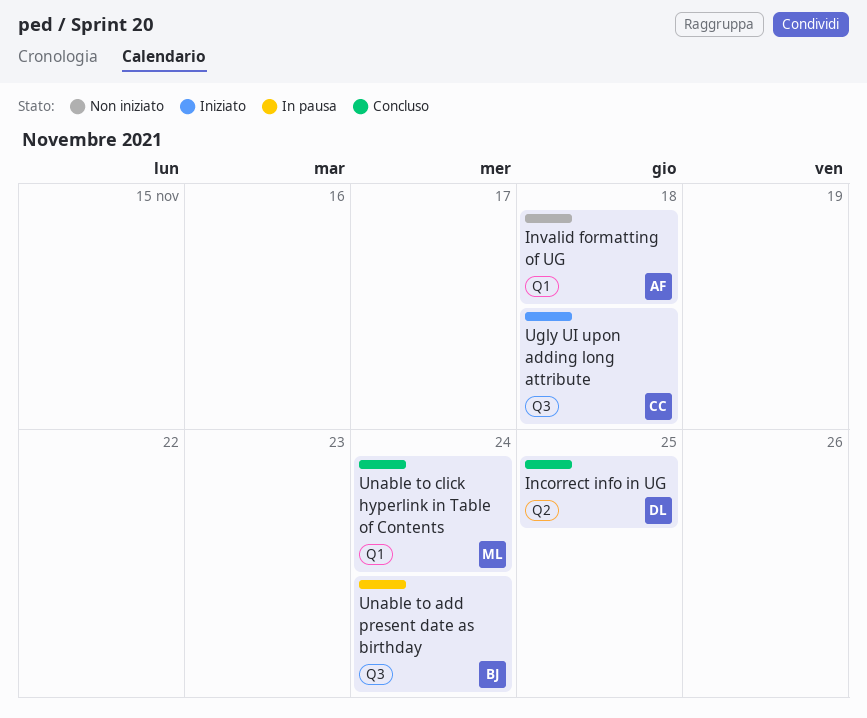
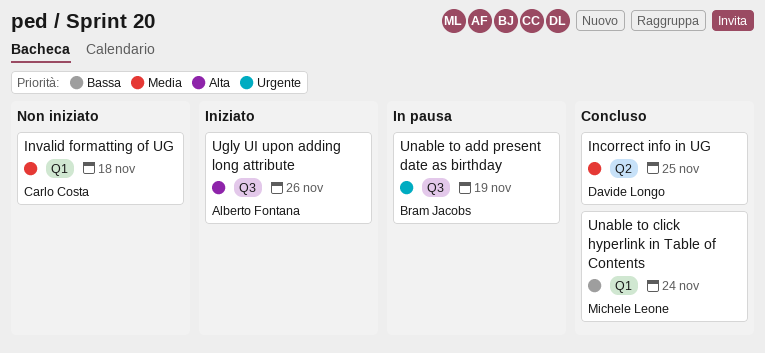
Invalid formatting of UG, owner: Alberto Fontana -> Carlo Costa
Ugly UI upon adding long attribute, owner: Carlo Costa -> Alberto Fontana
Ugly UI upon adding long attribute, due: Nov 18 -> Nov 26
Unable to add present date as birthday, due: Nov 24 -> Nov 19

